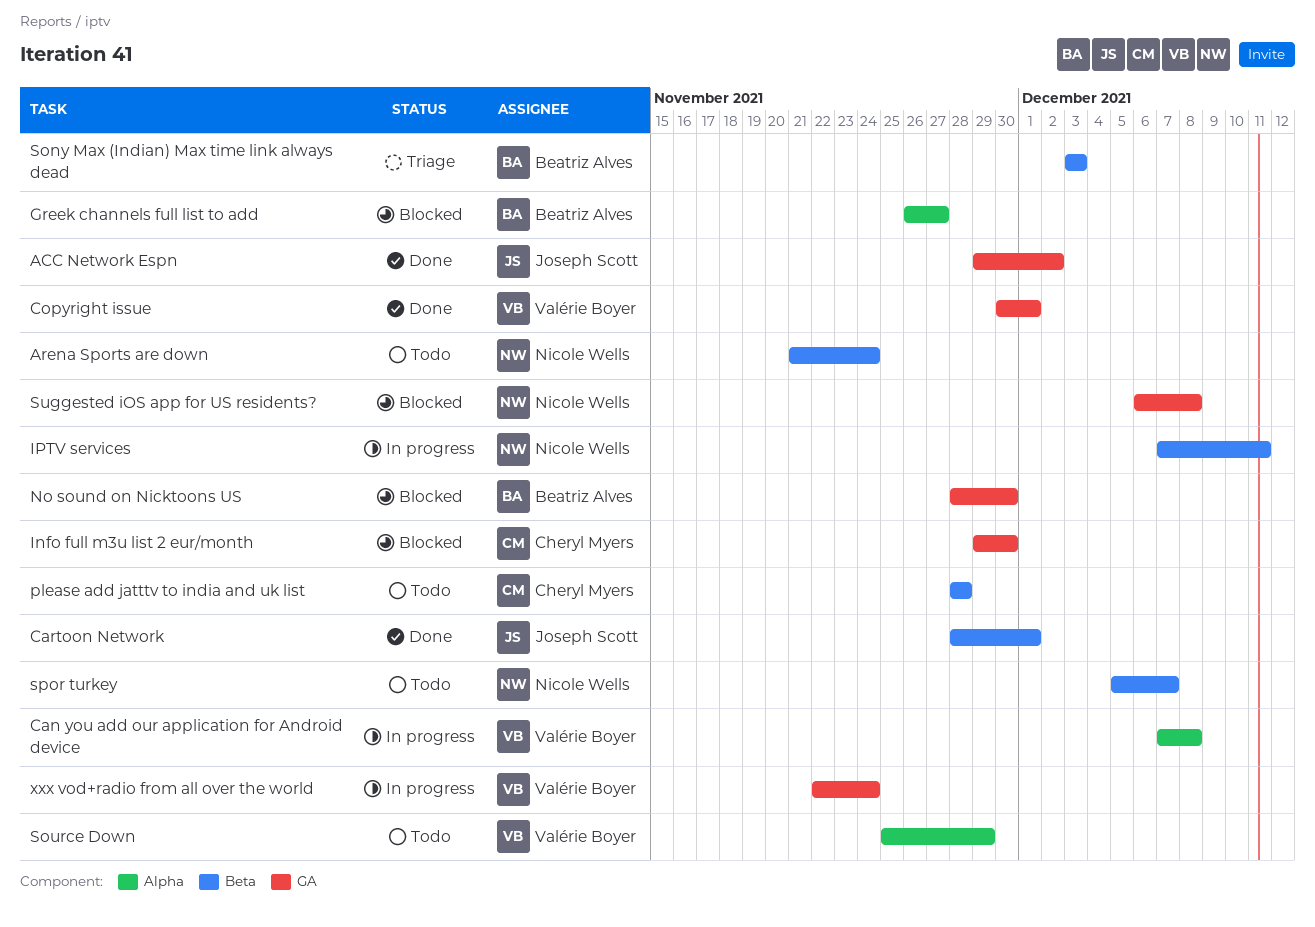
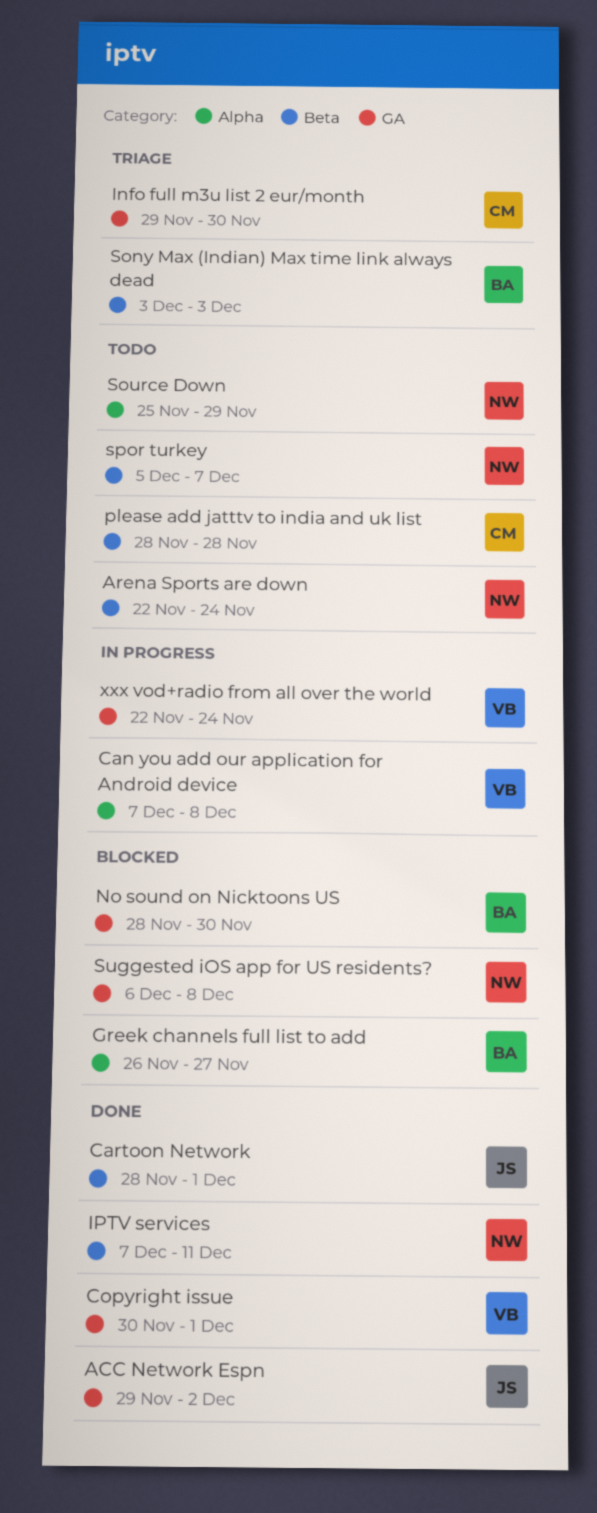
Arena Sports are down, start: Nov 21 -> Nov 22
Info full m3u list 2 eur/month, status: Blocked -> Triage
IPTV services, status: In progress -> Done
Source Down, owner: Valérie Boyer -> Nicole Wells

